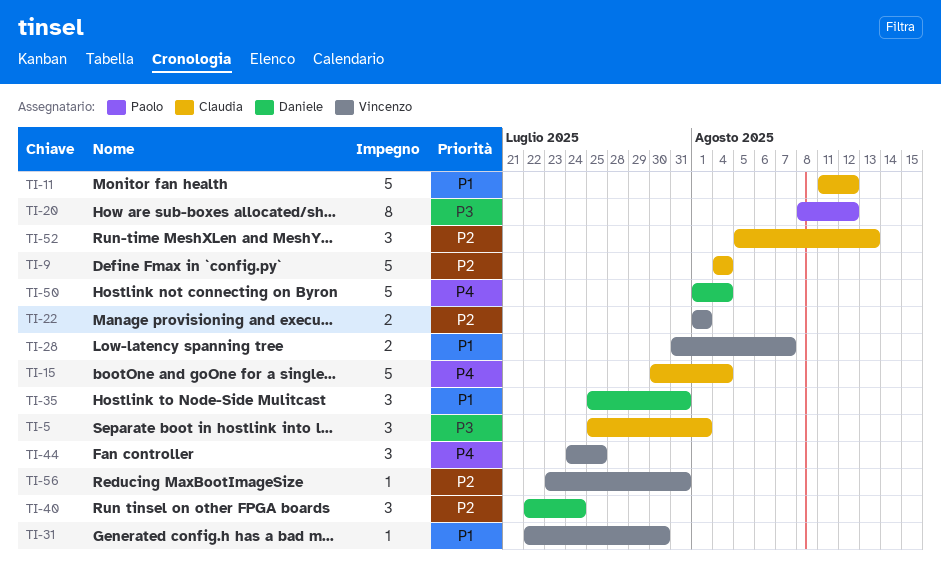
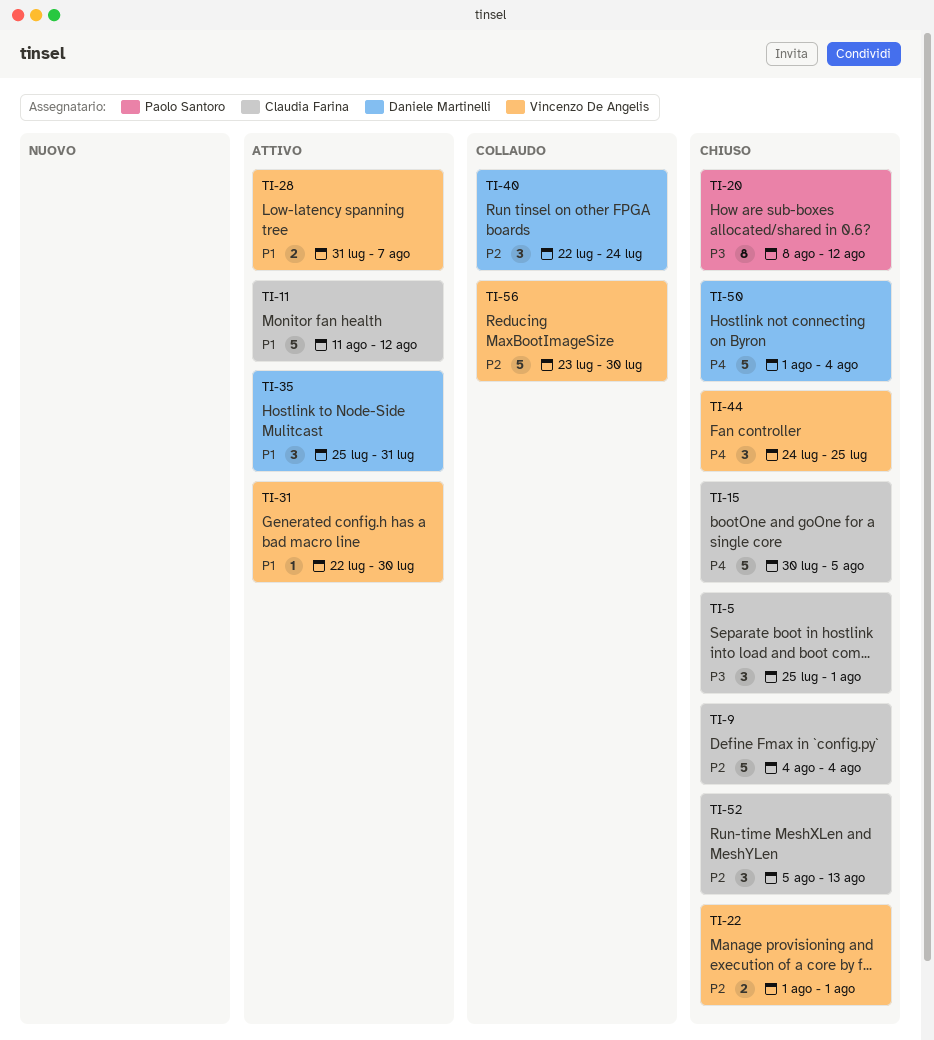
TI-15, due: Aug 4 -> Aug 5
TI-56, estimate: 1 -> 5
TI-56, due: Jul 31 -> Jul 30

